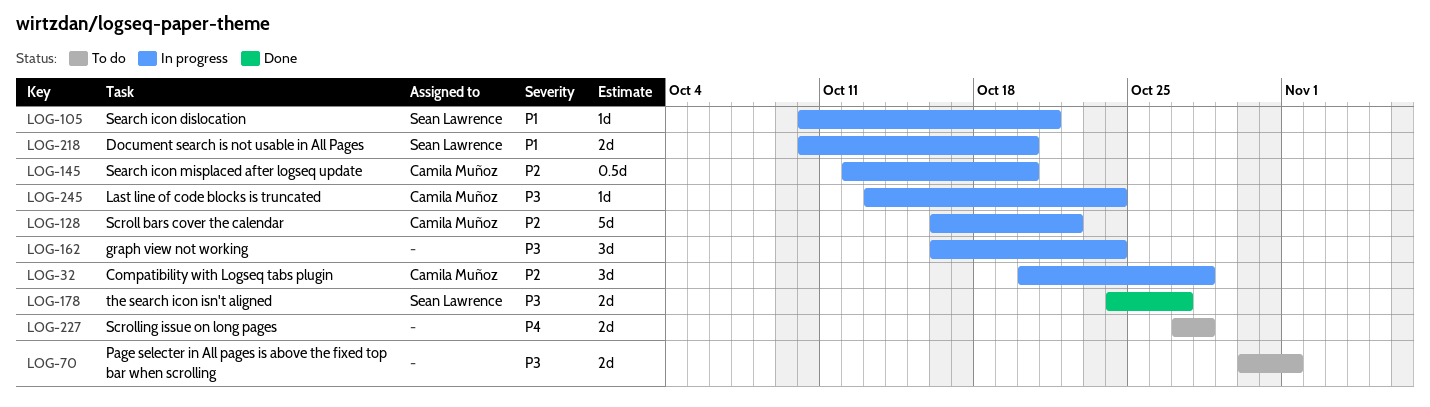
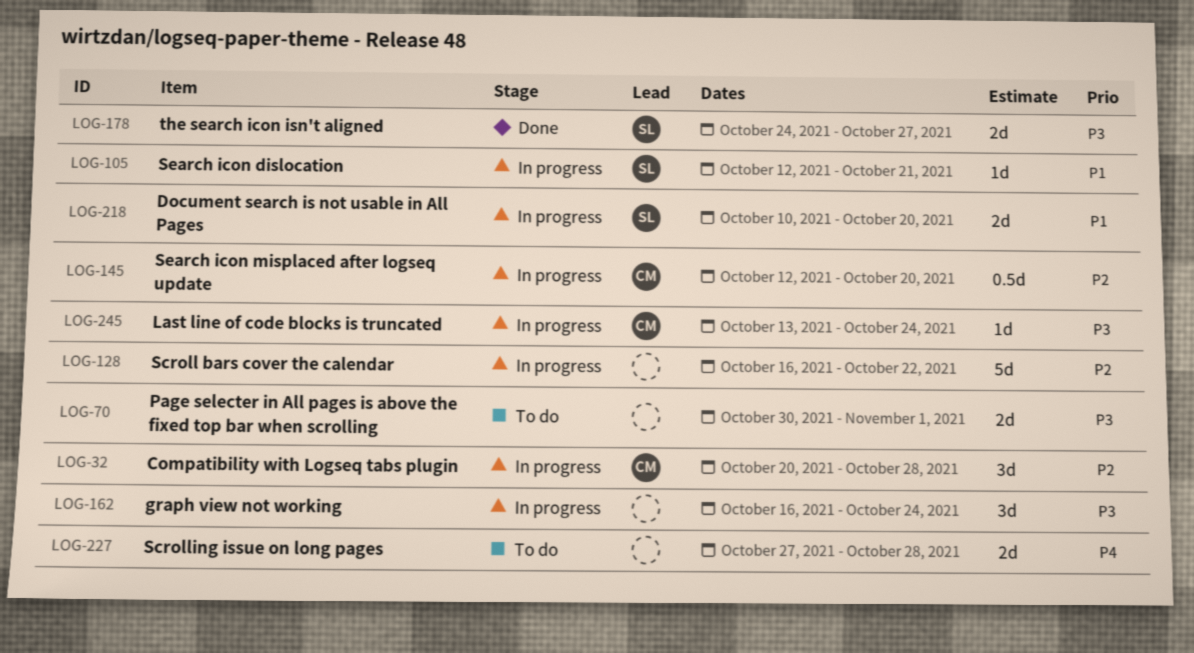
LOG-105, start: Oct 10 -> Oct 12
LOG-128, owner: Camila Muñoz -> none

